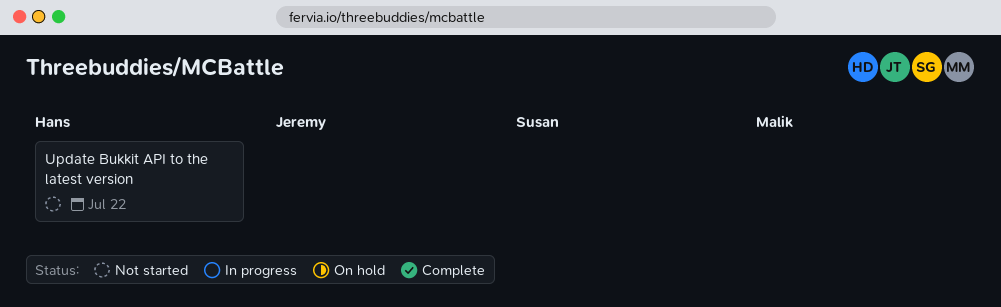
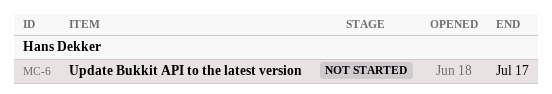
Update Bukkit API to the latest version, due: Jul 22 -> Jul 17

